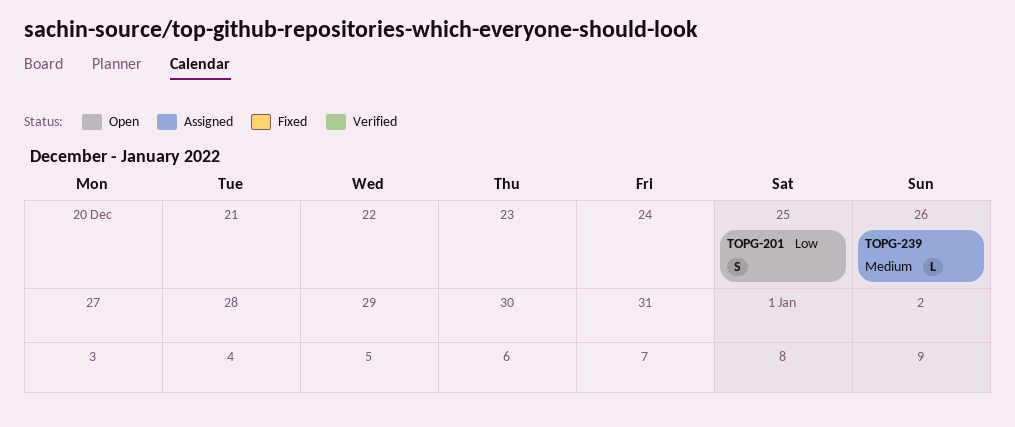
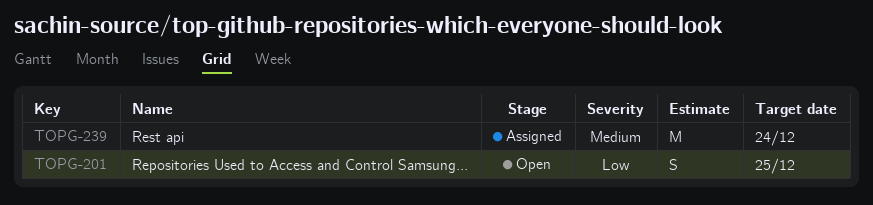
TOPG-239, estimate: L -> M
TOPG-239, due: Dec 26 -> Dec 24

